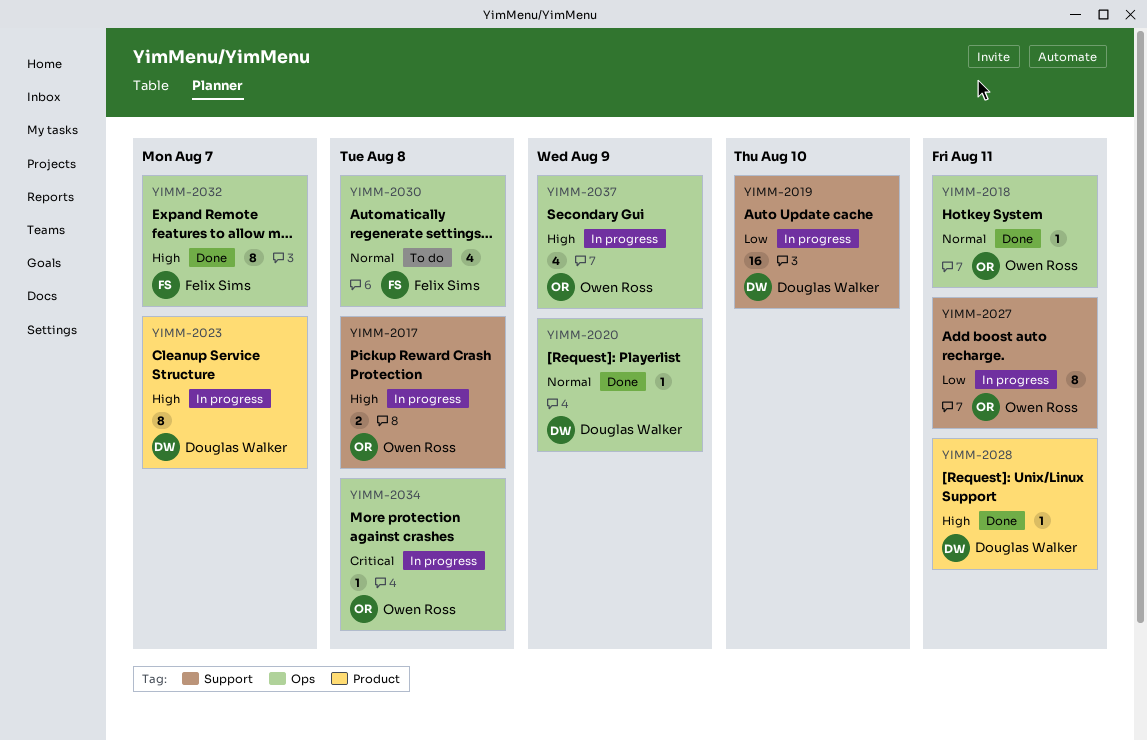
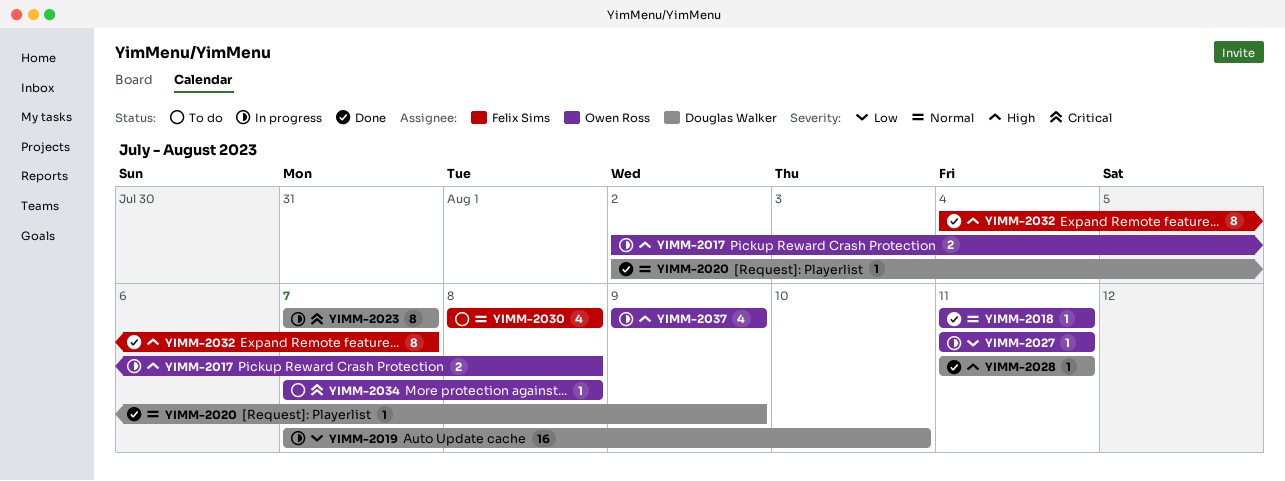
YIMM-2023, priority: High -> Critical
YIMM-2027, estimate: 8 -> 1
YIMM-2034, status: In progress -> To do

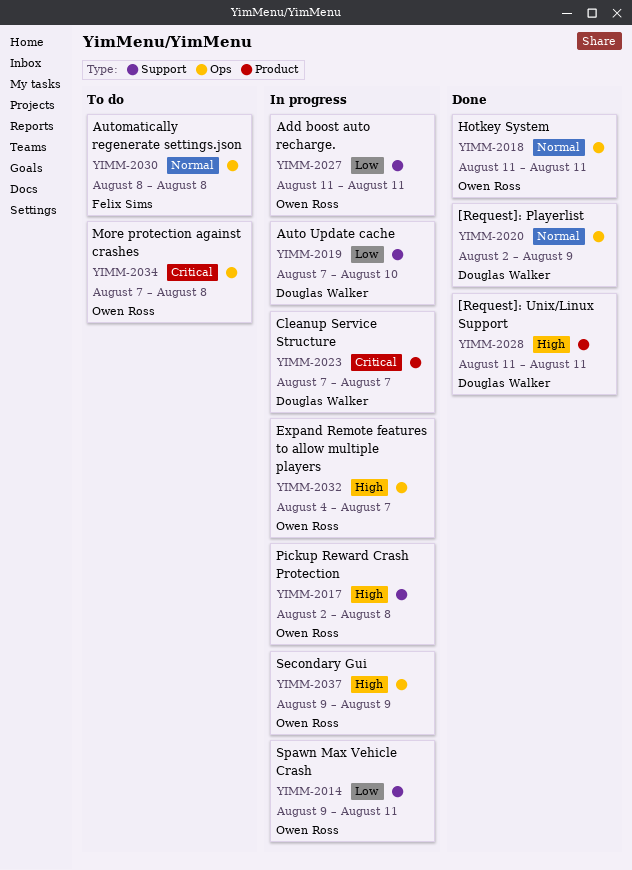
YIMM-2014: none -> present
YIMM-2032, status: Done -> In progress
YIMM-2032, owner: Felix Sims -> Owen Ross

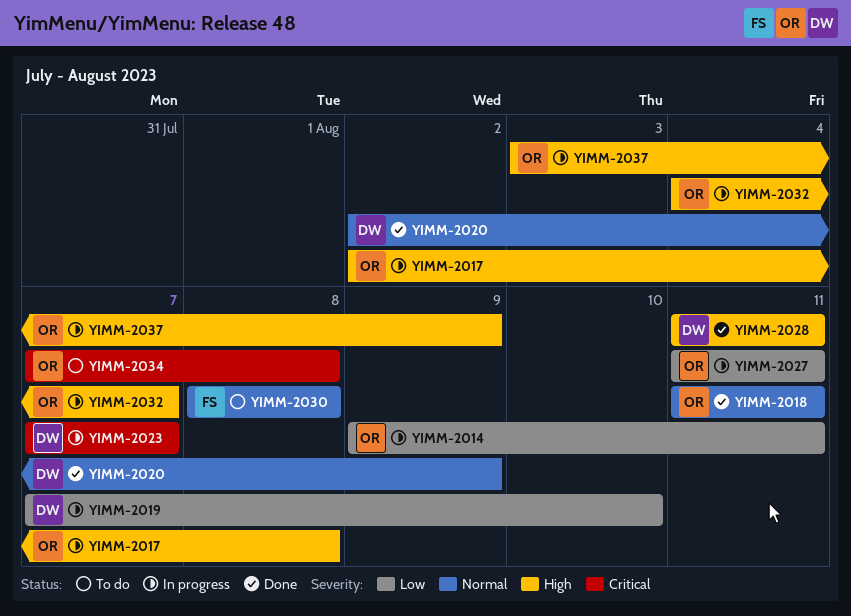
YIMM-2037, start: Aug 9 -> Aug 3

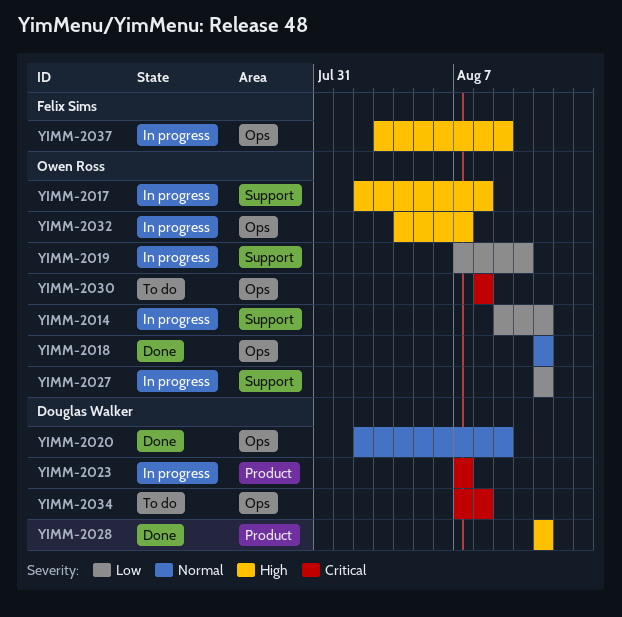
YIMM-2019, owner: Douglas Walker -> Owen Ross
YIMM-2030, owner: Felix Sims -> Owen Ross
YIMM-2030, priority: Normal -> Critical
YIMM-2034, owner: Owen Ross -> Douglas Walker
YIMM-2037, owner: Owen Ross -> Felix Sims

